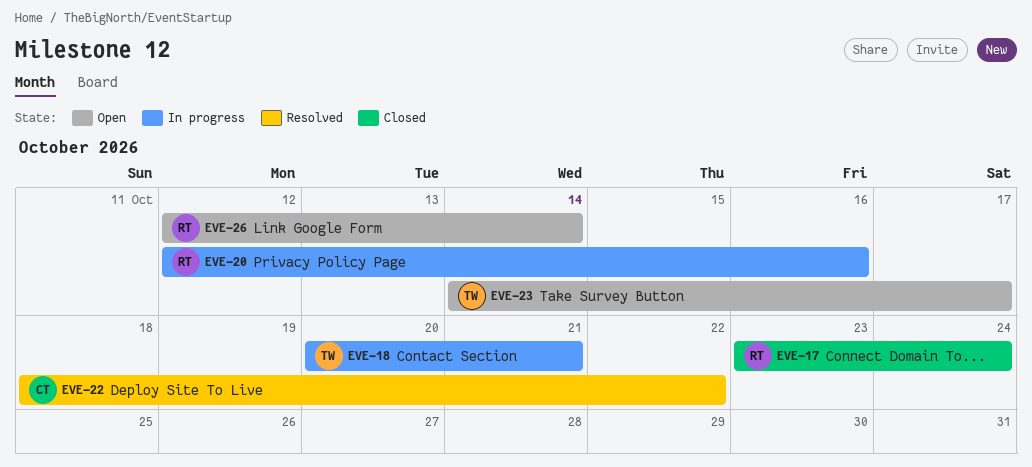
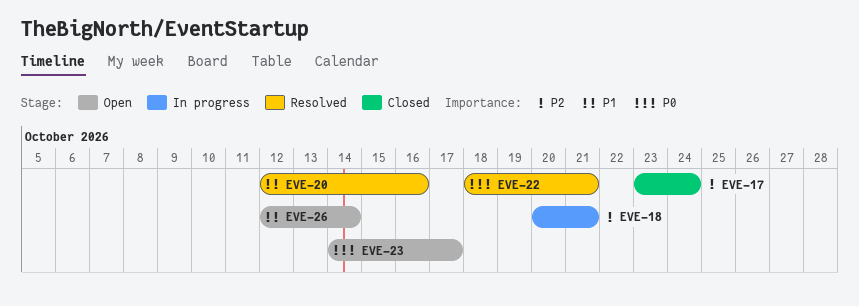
EVE-20, status: In progress -> Resolved
EVE-22, due: Oct 22 -> Oct 21

